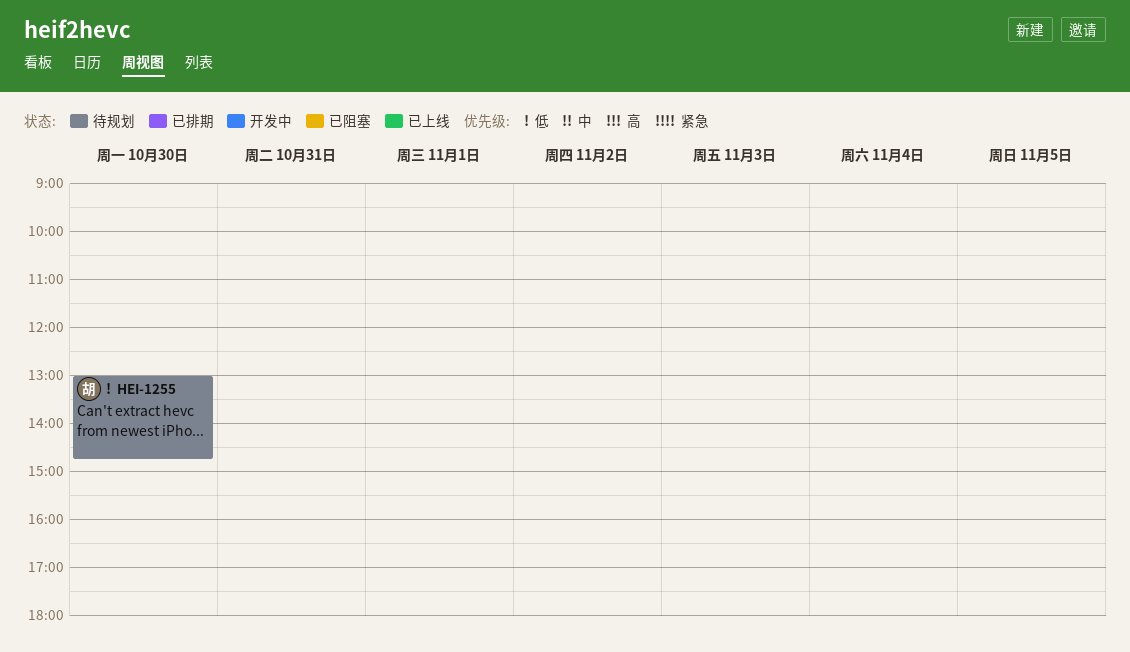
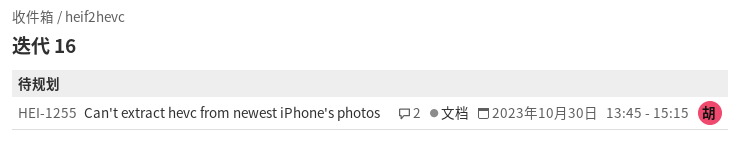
HEI-1255, begins: 13:00 -> 13:45
HEI-1255, ends: 14:45 -> 15:15

